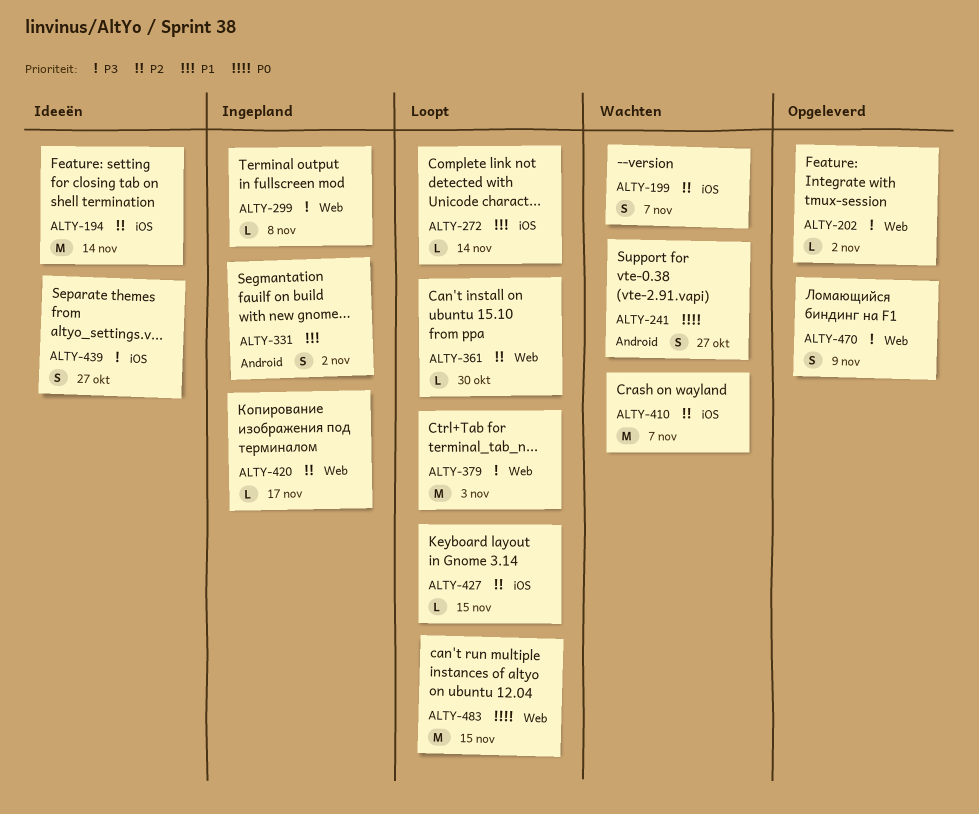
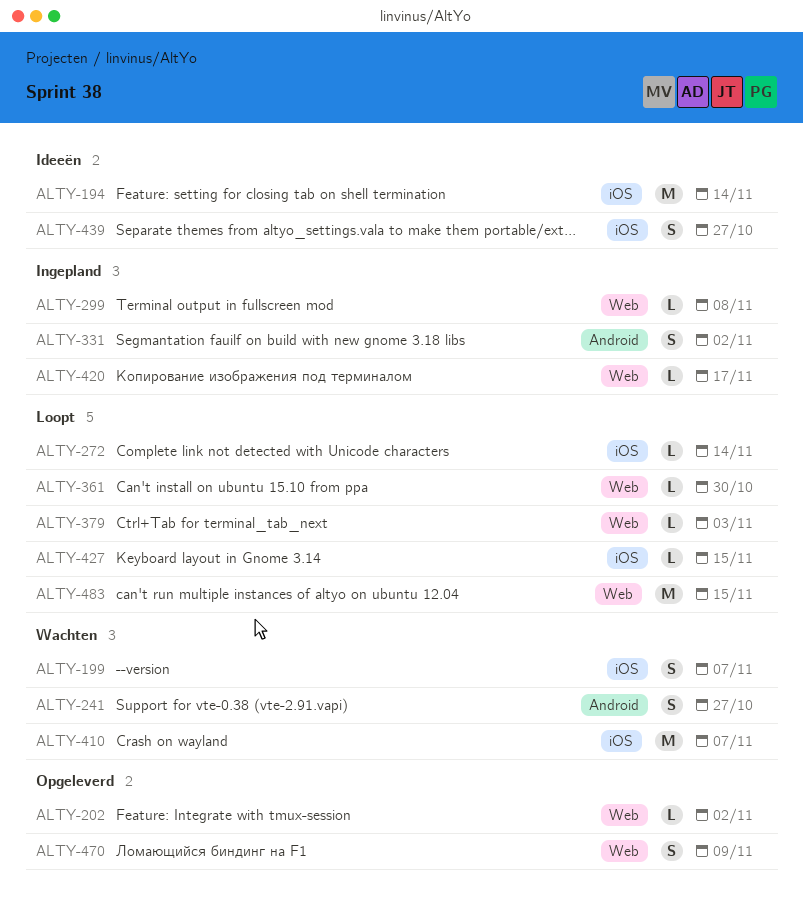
ALTY-379, estimate: M -> L

